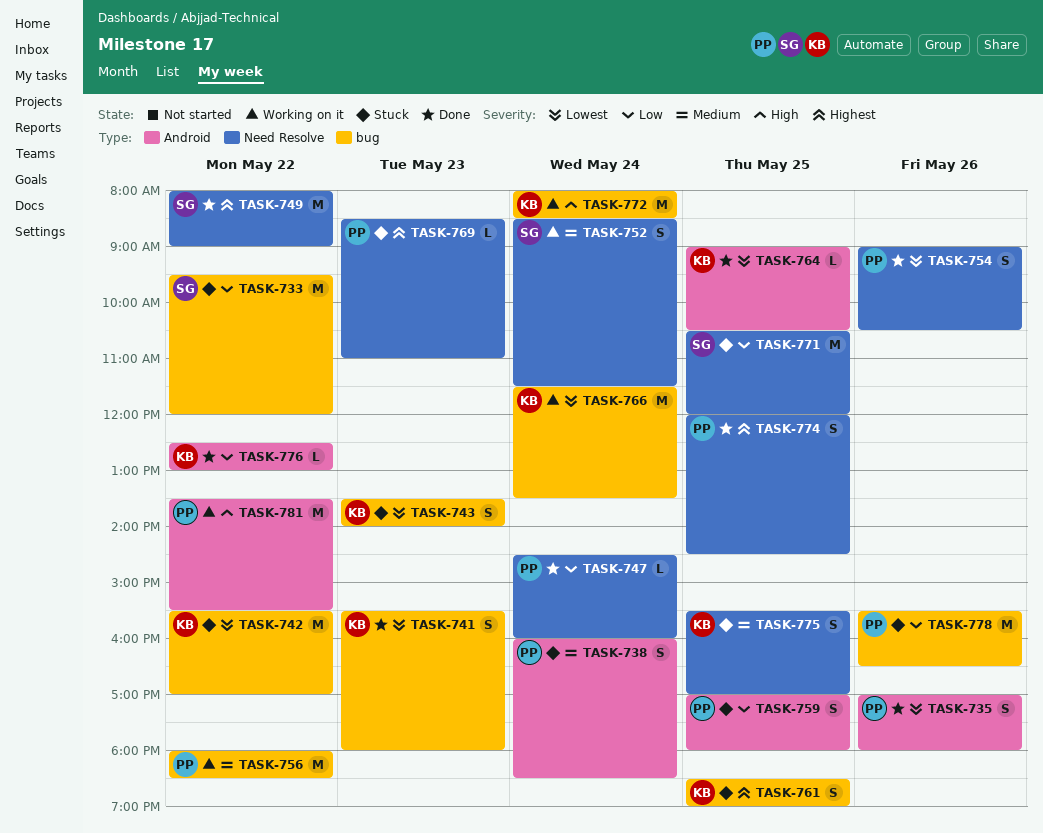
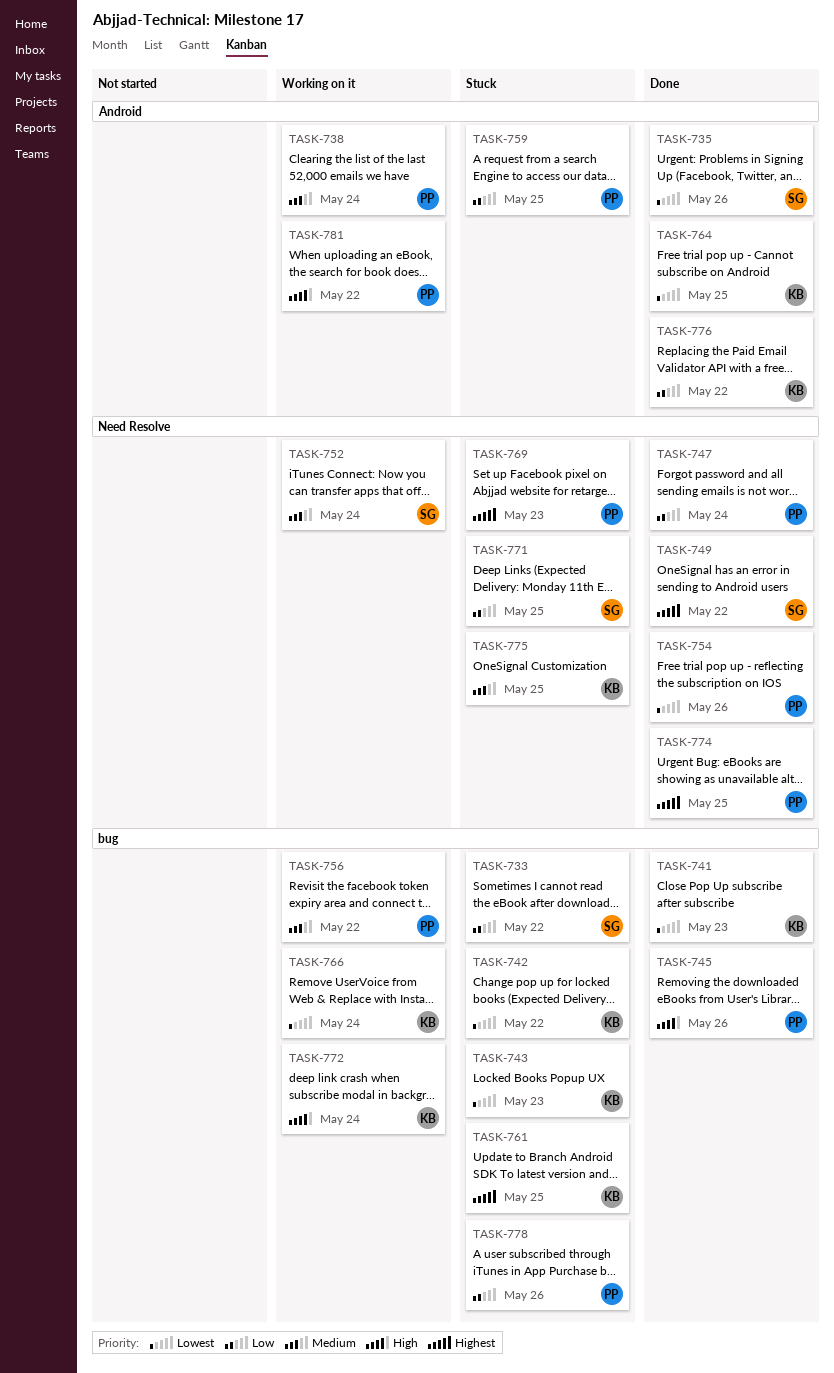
TASK-735, owner: PP -> SG
TASK-738, status: Stuck -> Working on it
TASK-745: none -> present

